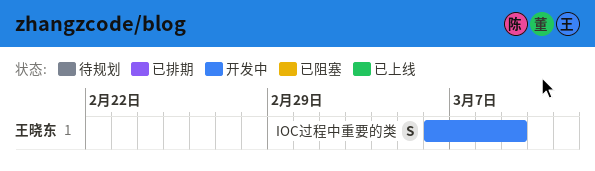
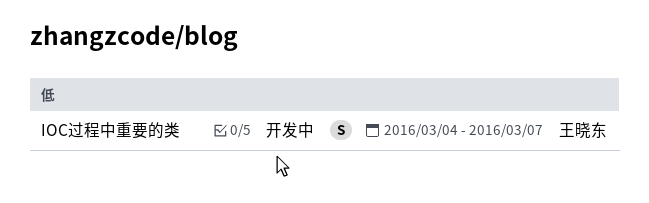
IOC过程中重要的类, start: Mar 6 -> Mar 4
IOC过程中重要的类, due: Mar 9 -> Mar 7

